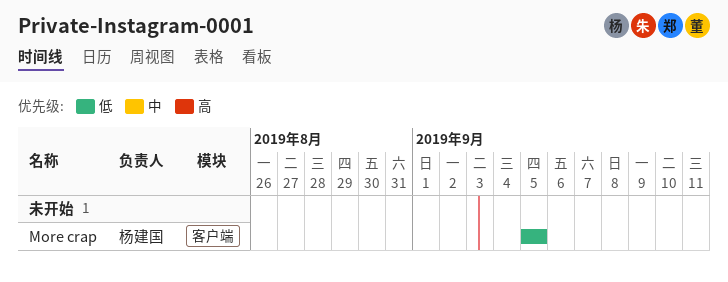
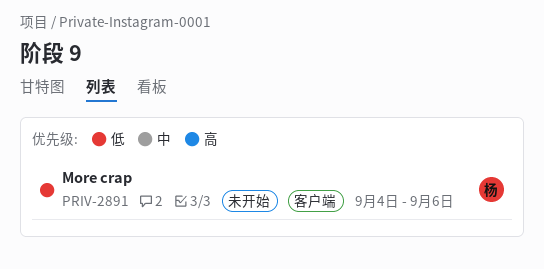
More crap, start: Sep 5 -> Sep 4
More crap, due: Sep 5 -> Sep 6

